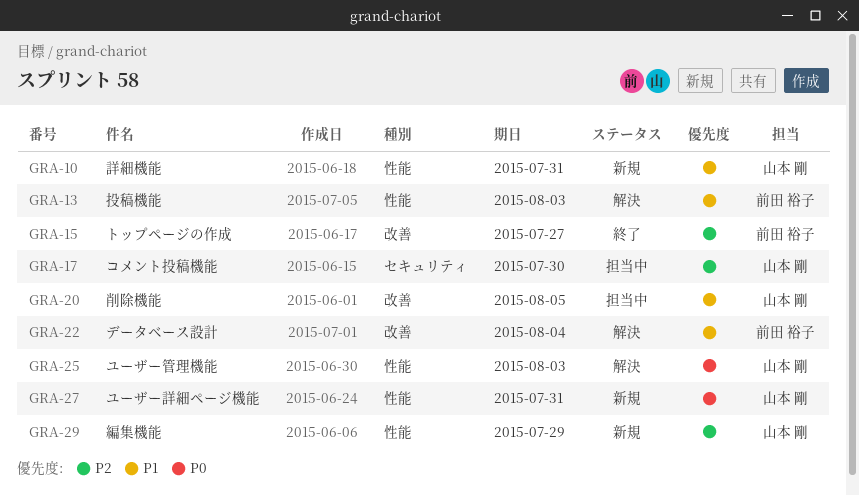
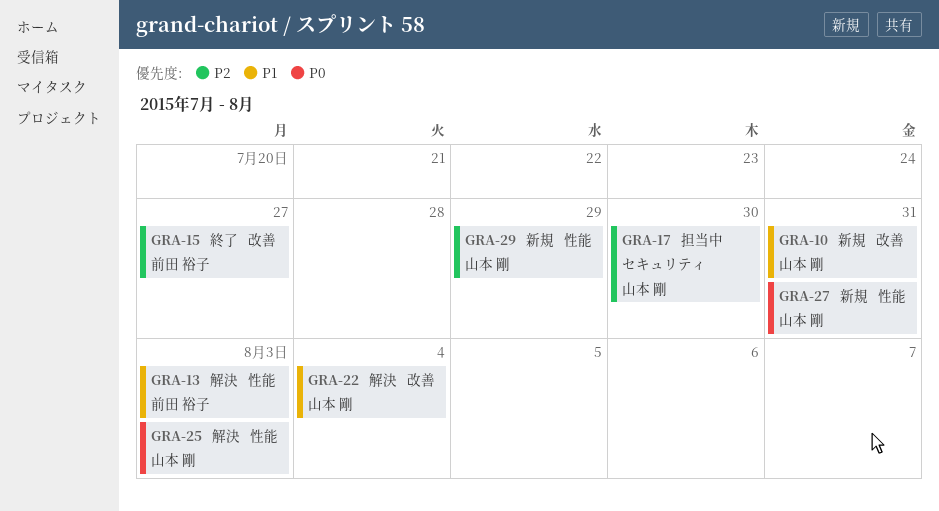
GRA-10, label: 性能 -> 改善
GRA-20: present -> none
GRA-22, owner: 前田 裕子 -> 山本 剛

